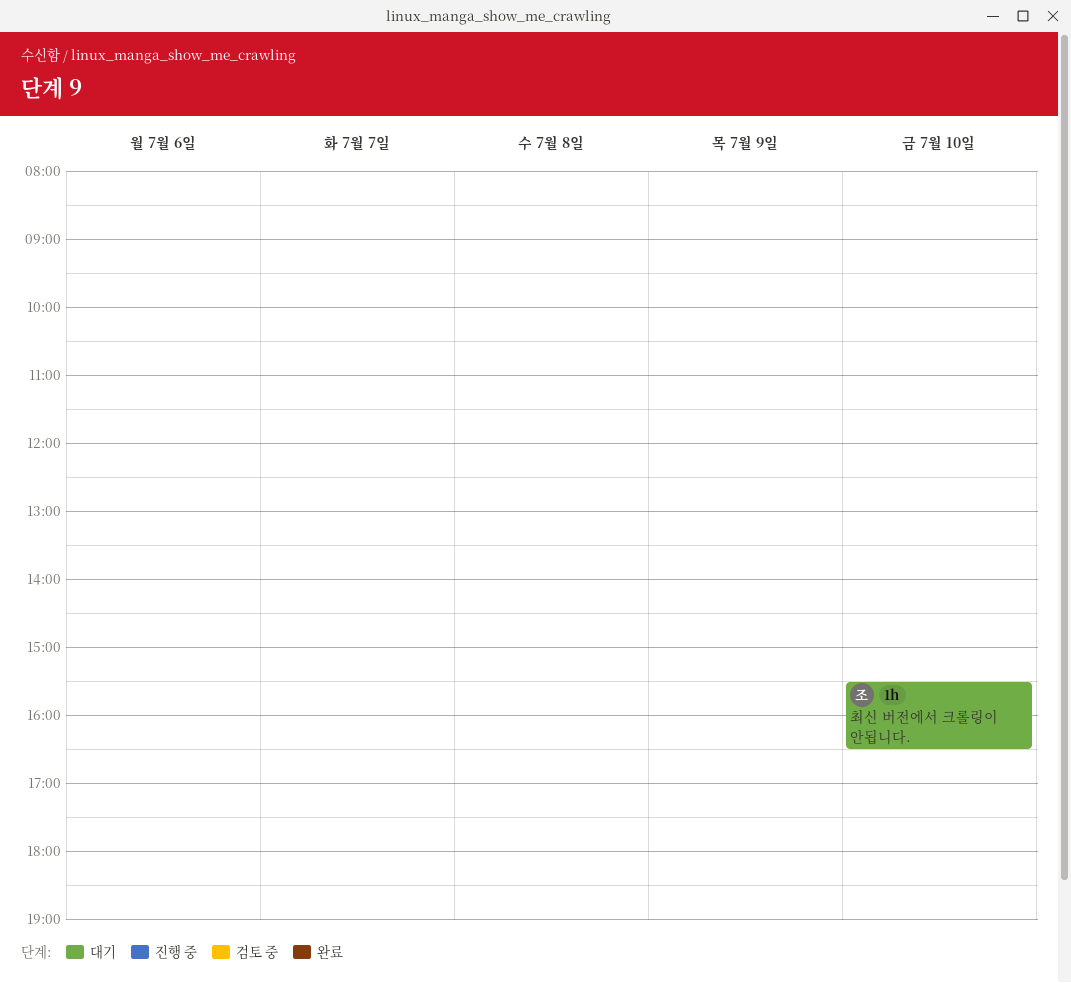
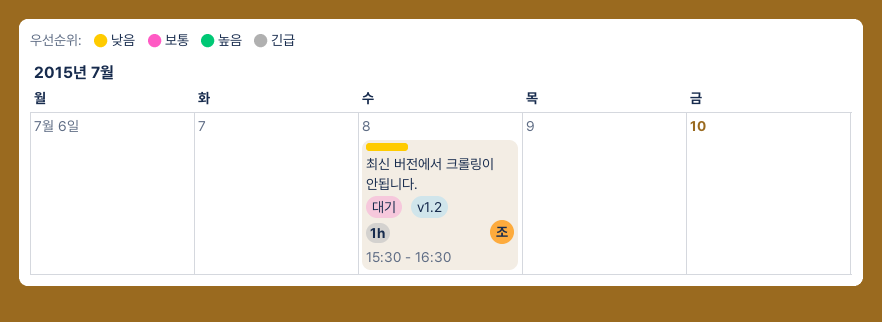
최신 버전에서 크롤링이 안됩니다., day: Jul 10 -> Jul 8

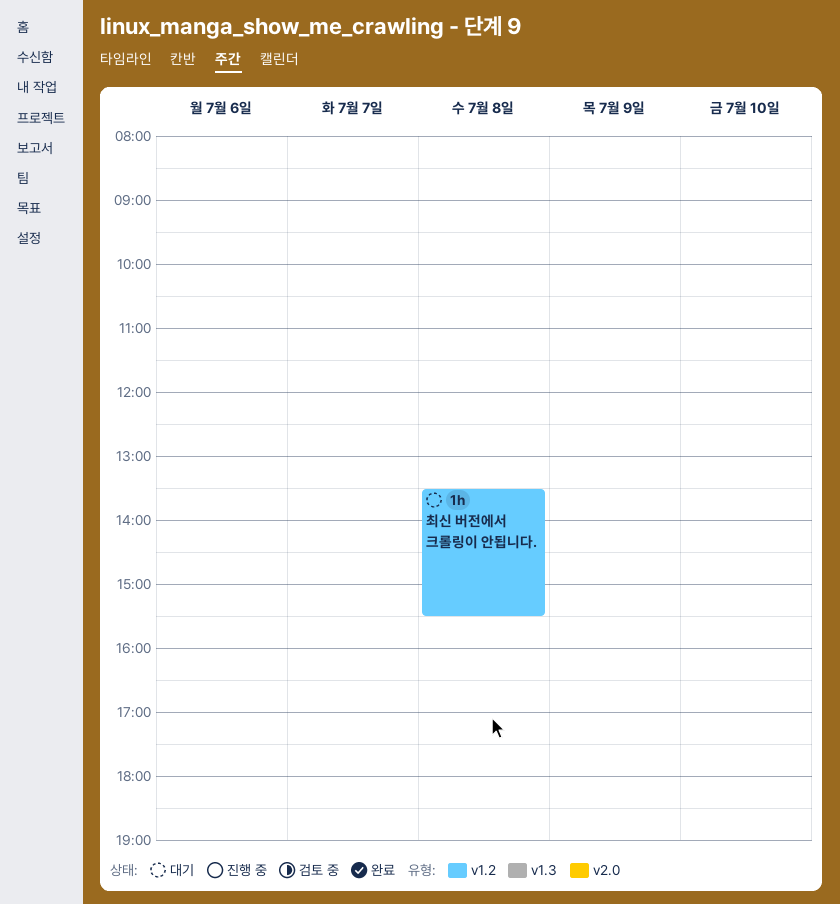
최신 버전에서 크롤링이 안됩니다., begins: 15:30 -> 13:30
최신 버전에서 크롤링이 안됩니다., ends: 16:30 -> 15:30

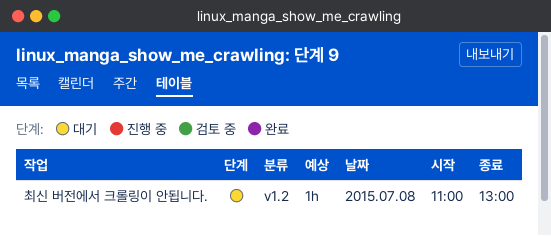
최신 버전에서 크롤링이 안됩니다., begins: 13:30 -> 11:00
최신 버전에서 크롤링이 안됩니다., ends: 15:30 -> 13:00

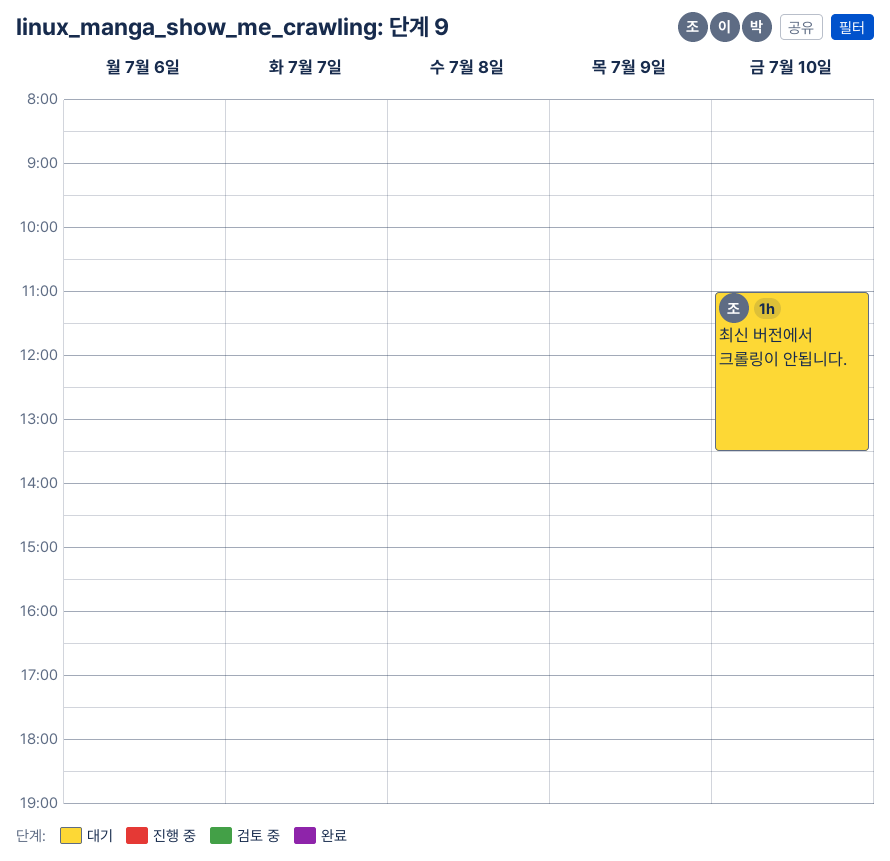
최신 버전에서 크롤링이 안됩니다., day: Jul 8 -> Jul 10
최신 버전에서 크롤링이 안됩니다., ends: 13:00 -> 13:30

